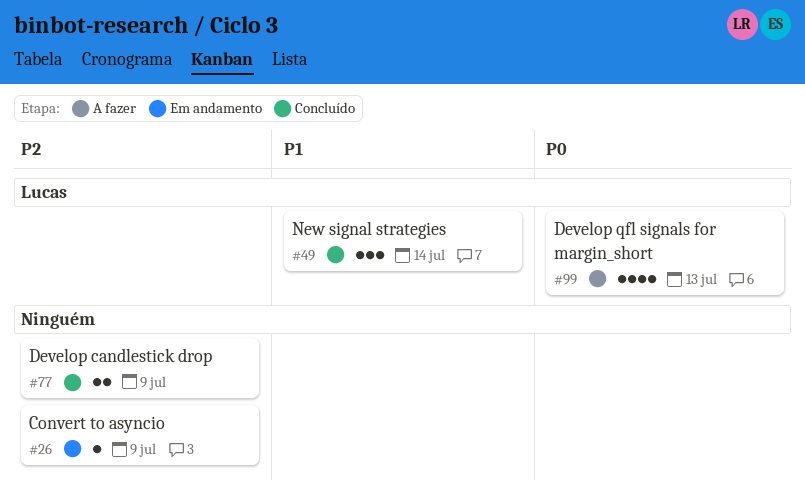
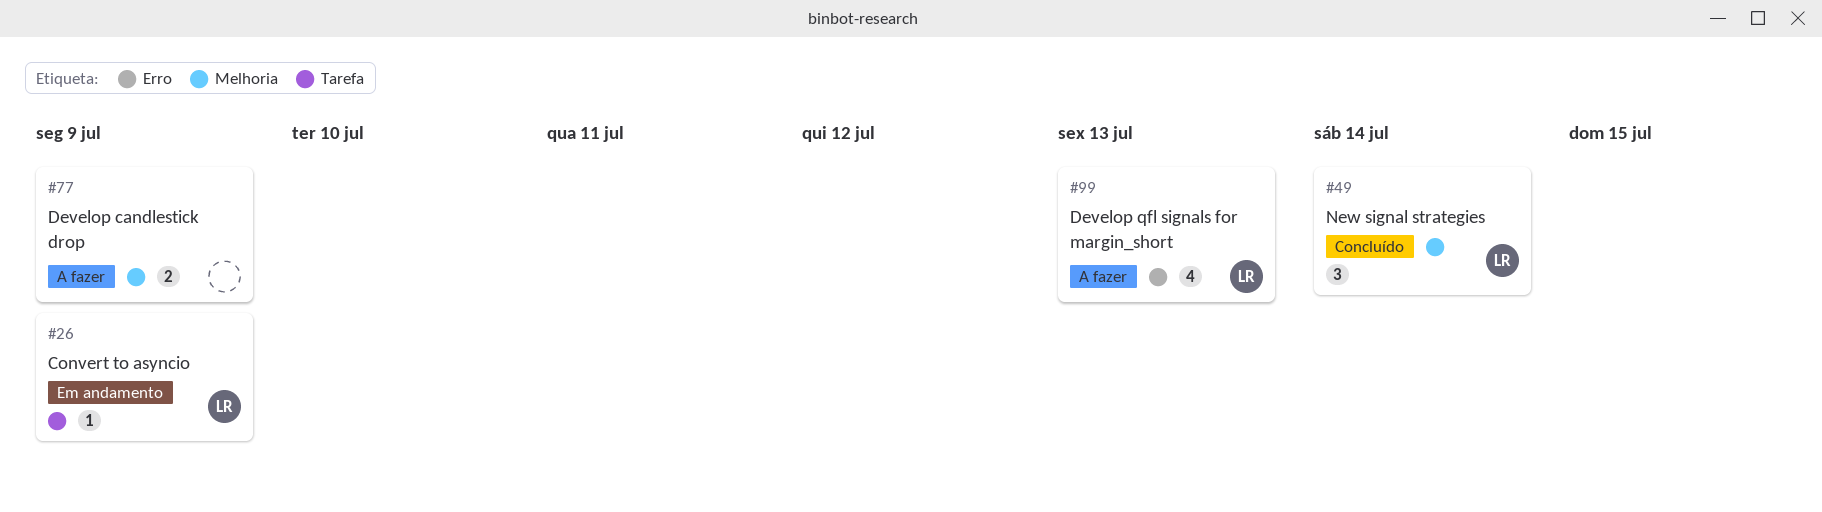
#26, owner: none -> Lucas
#77, status: Concluído -> A fazer

